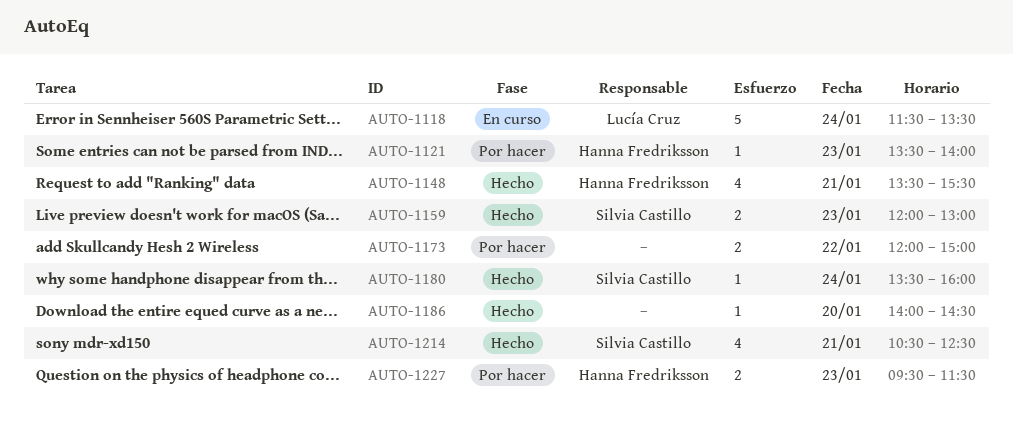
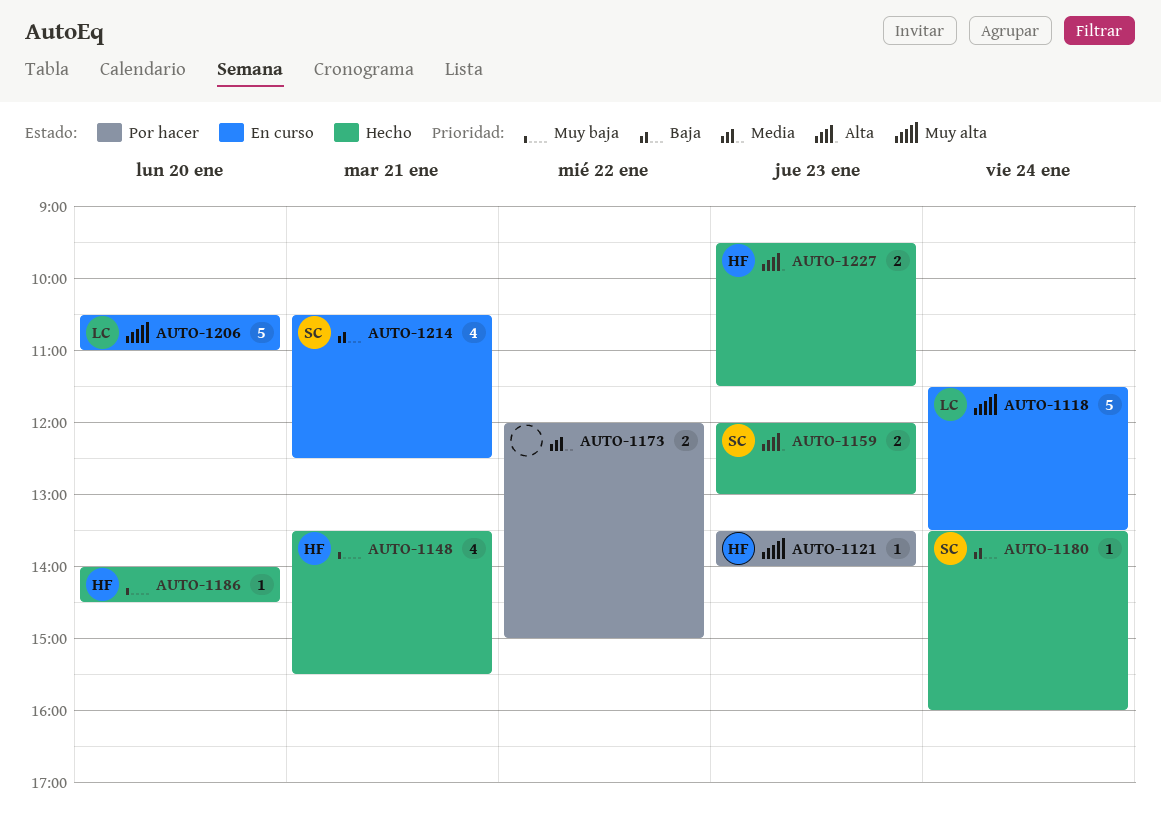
AUTO-1186, owner: none -> Hanna Fredriksson
AUTO-1206: none -> present
AUTO-1214, status: Hecho -> En curso
AUTO-1227, status: Por hacer -> Hecho

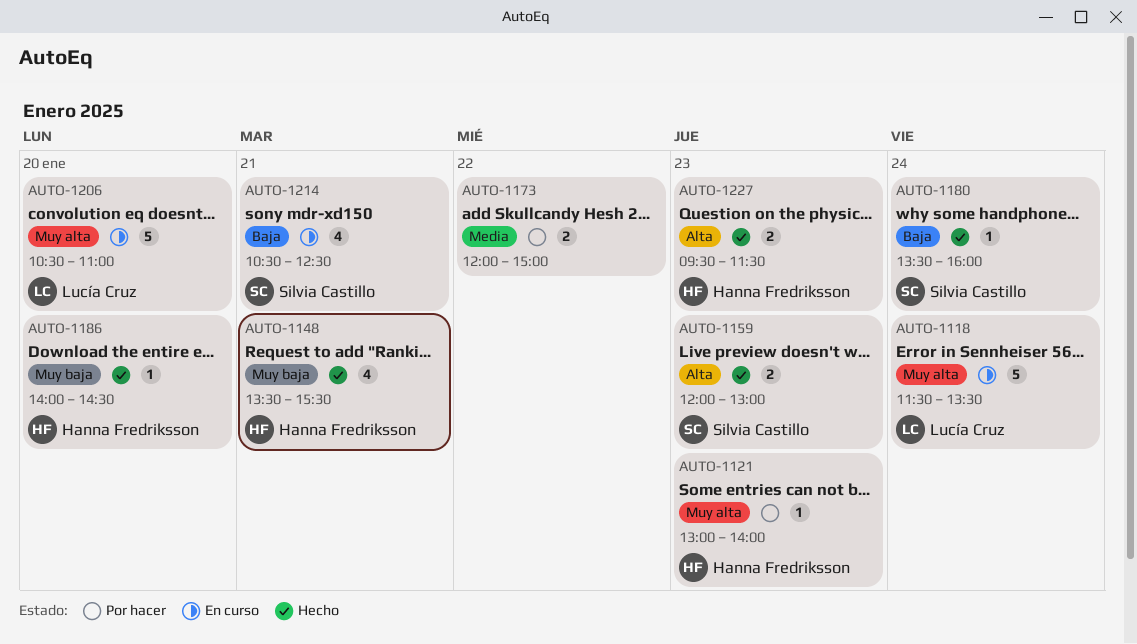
AUTO-1121, begins: 13:30 -> 13:00

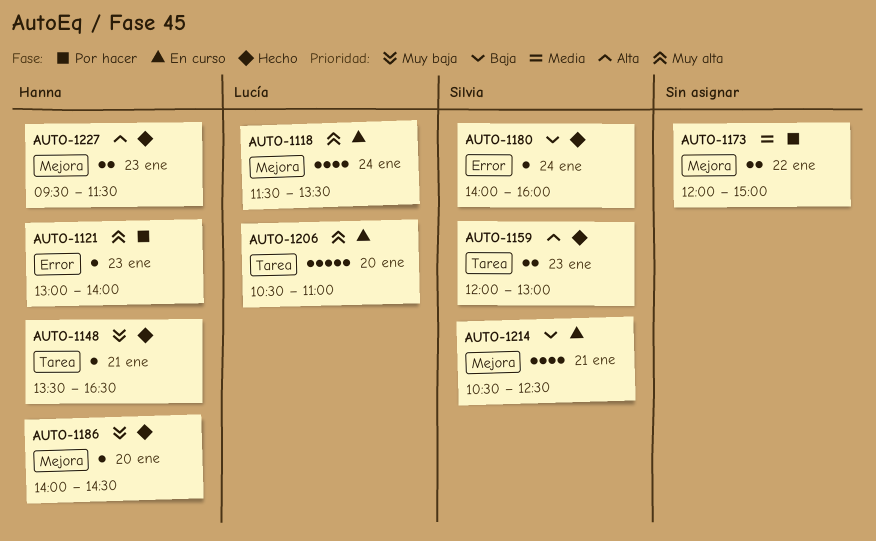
AUTO-1118, estimate: 5 -> 4
AUTO-1148, estimate: 4 -> 1
AUTO-1148, ends: 15:30 -> 16:30
AUTO-1180, begins: 13:30 -> 14:00

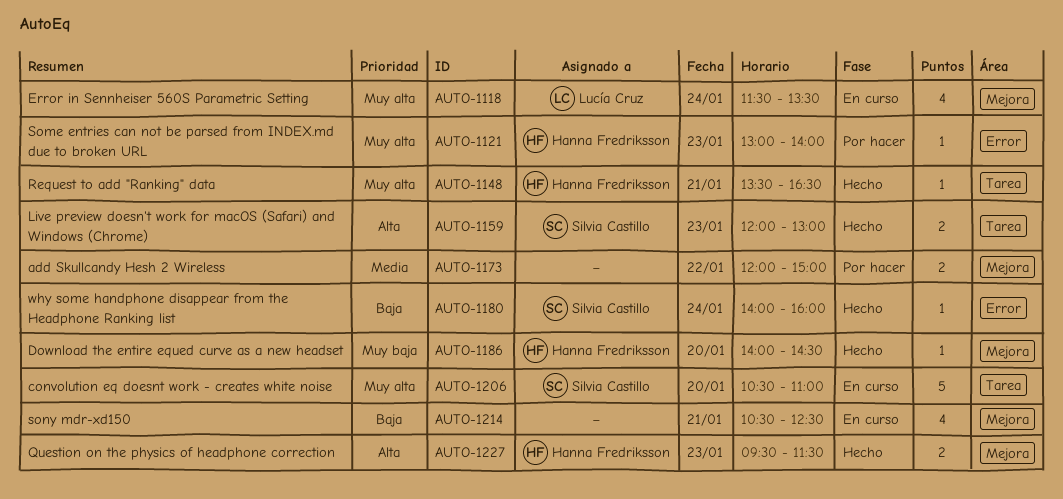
AUTO-1148, priority: Muy baja -> Muy alta
AUTO-1206, owner: Lucía Cruz -> Silvia Castillo
AUTO-1214, owner: Silvia Castillo -> none

